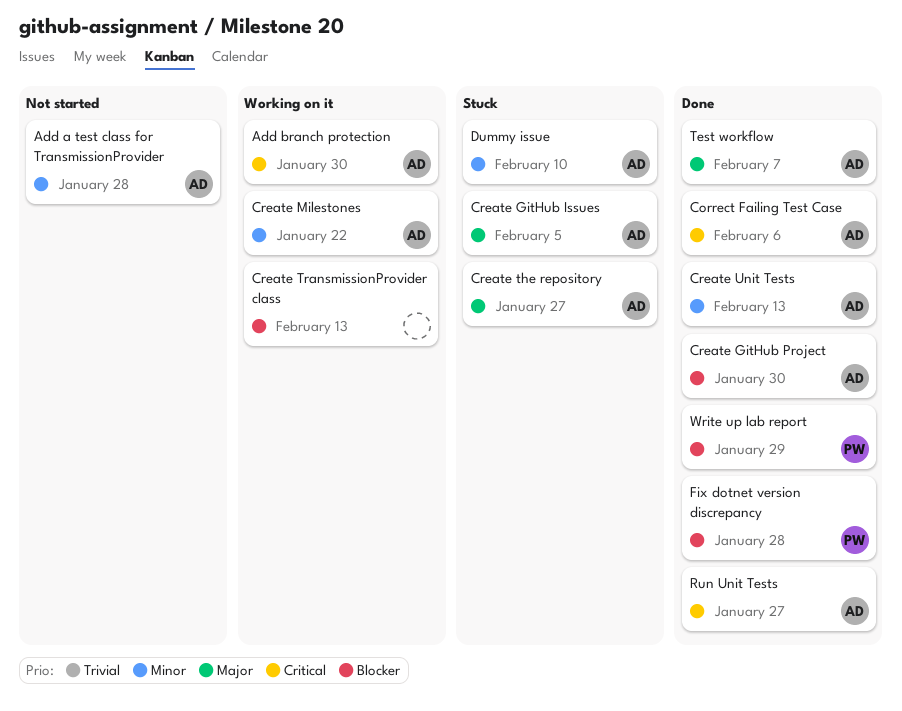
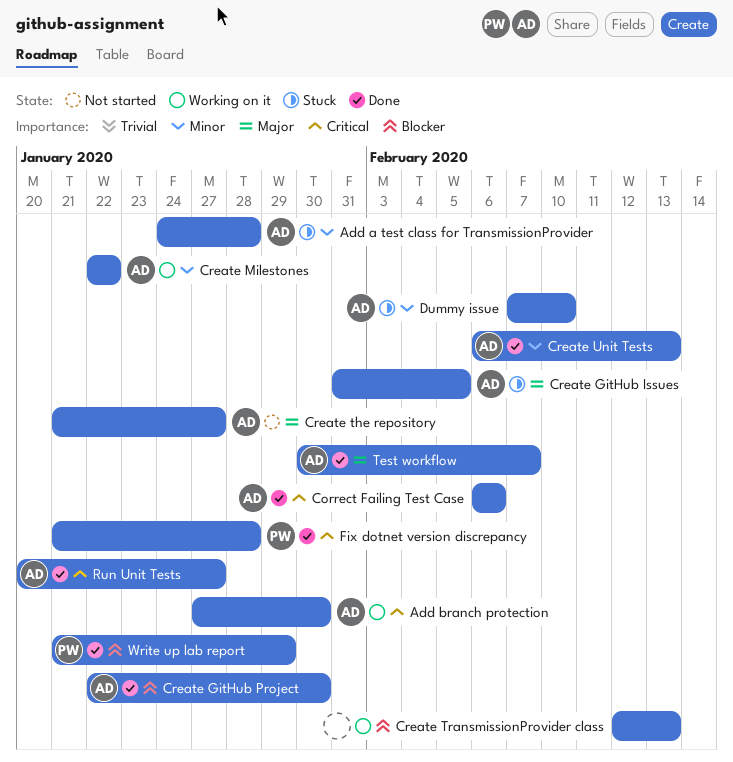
Add a test class for TransmissionProvider, status: Not started -> Stuck
Create the repository, status: Stuck -> Not started
Fix dotnet version discrepancy, priority: Blocker -> Critical

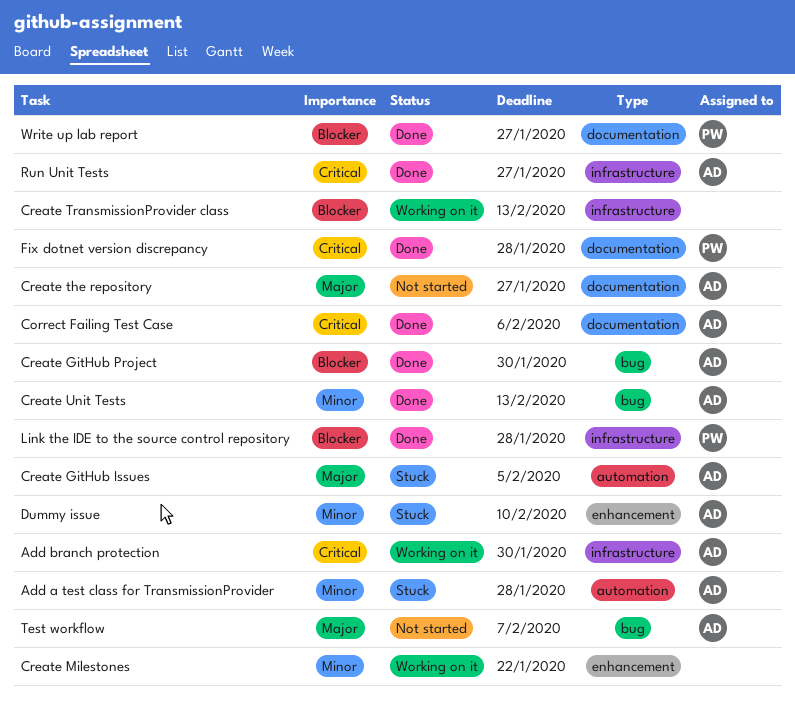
Create Milestones, owner: AD -> none
Link the IDE to the source control repository: none -> present
Test workflow, status: Done -> Not started
Write up lab report, due: Jan 29 -> Jan 27

